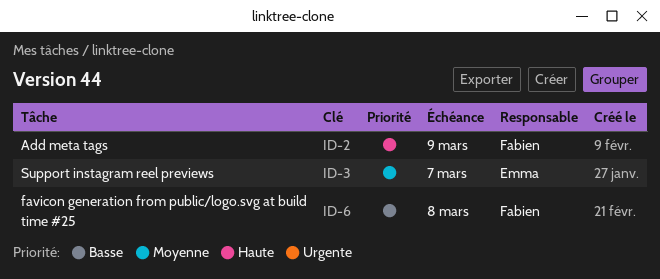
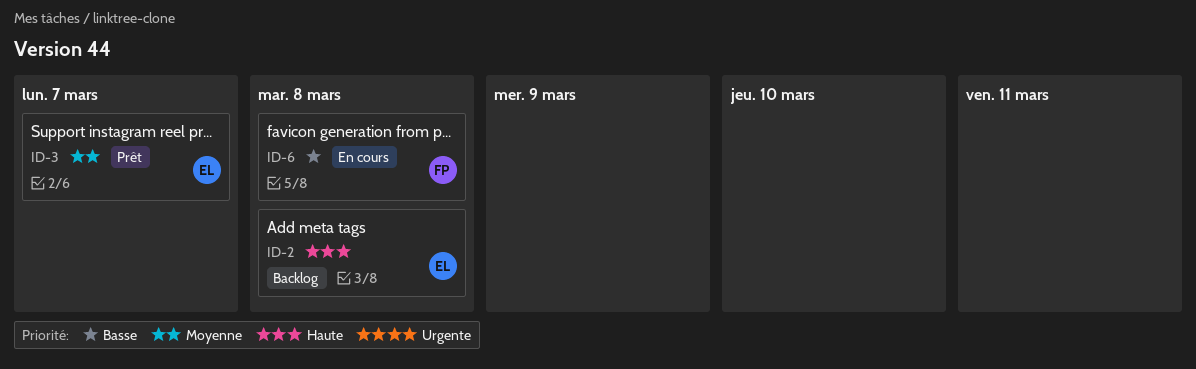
ID-2, owner: Fabien -> Emma
ID-2, due: Mar 9 -> Mar 8

